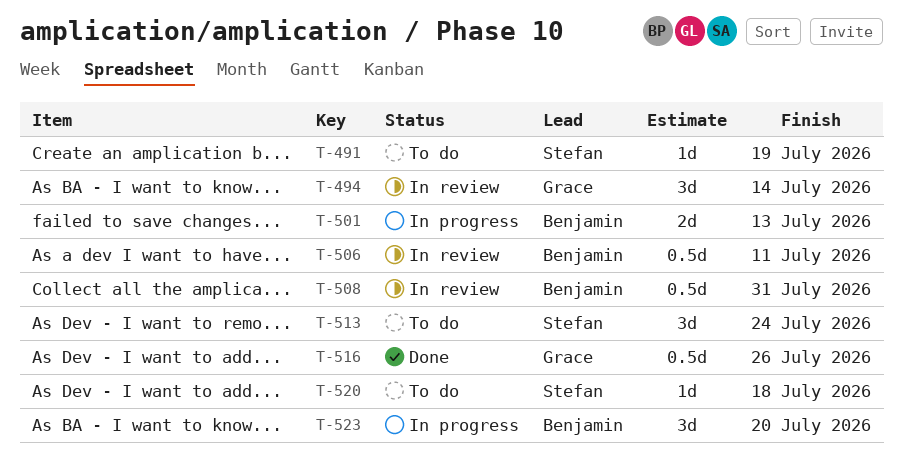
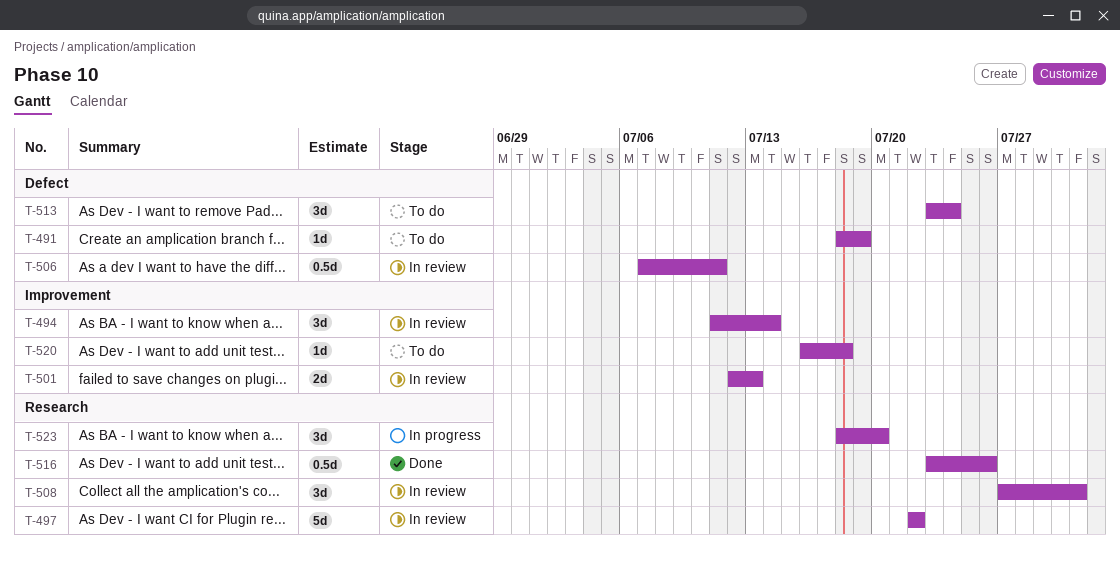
T-497: none -> present
T-501, status: In progress -> In review
T-508, estimate: 0.5d -> 3d

